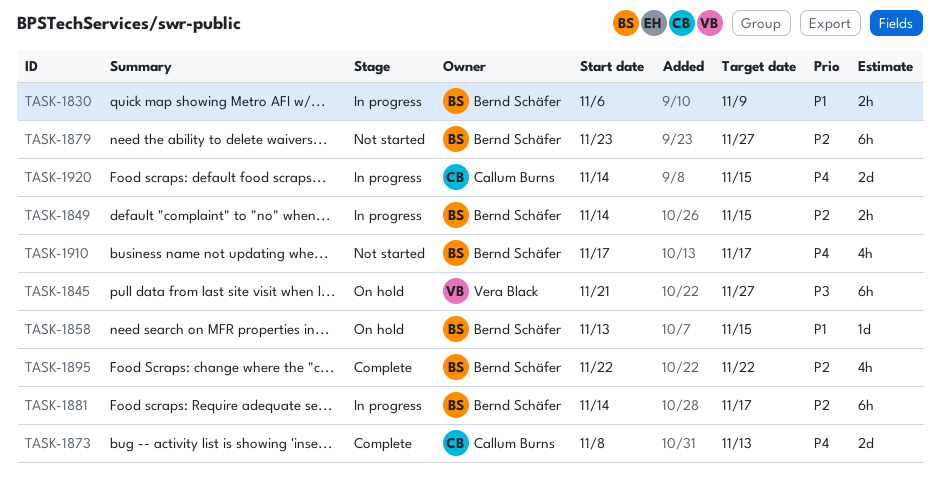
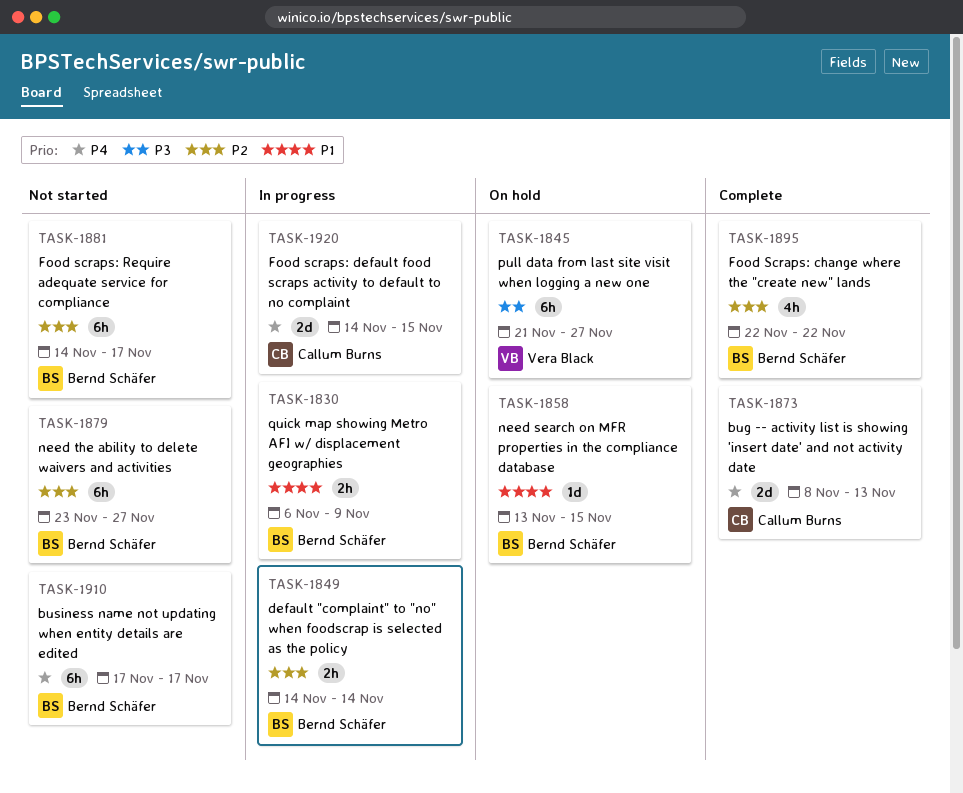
TASK-1849, due: Nov 15 -> Nov 14
TASK-1881, status: In progress -> Not started
TASK-1910, estimate: 4h -> 6h

